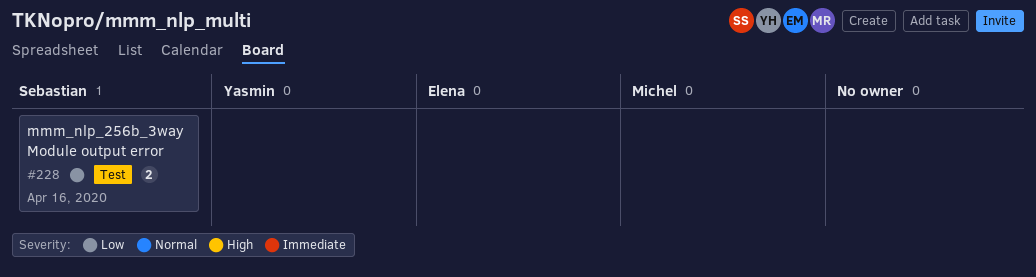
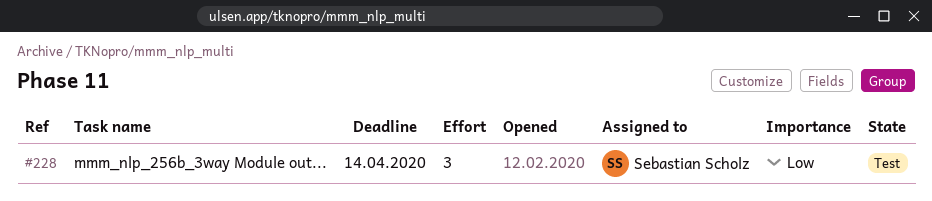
#228, estimate: 2 -> 3
#228, due: Apr 16 -> Apr 14

